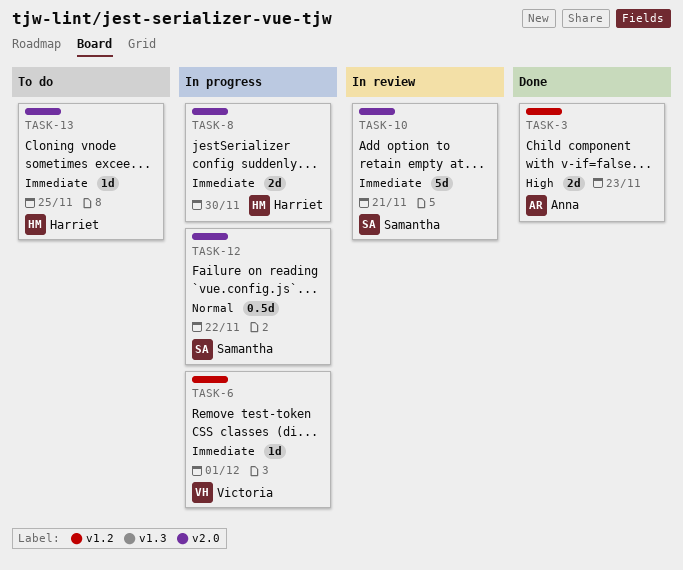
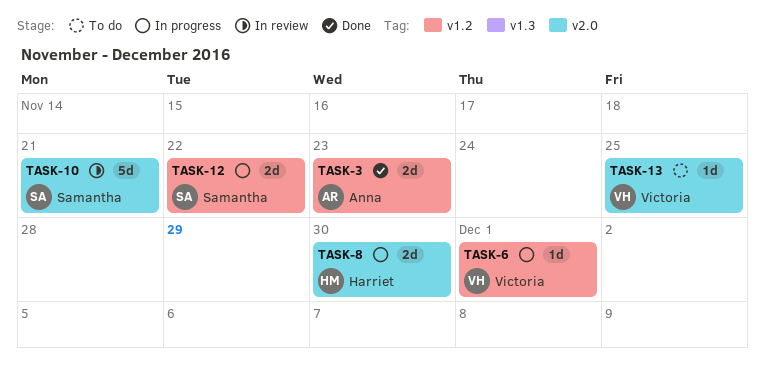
TASK-12, label: v2.0 -> v1.2
TASK-12, estimate: 0.5d -> 2d
TASK-13, owner: Harriet -> Victoria

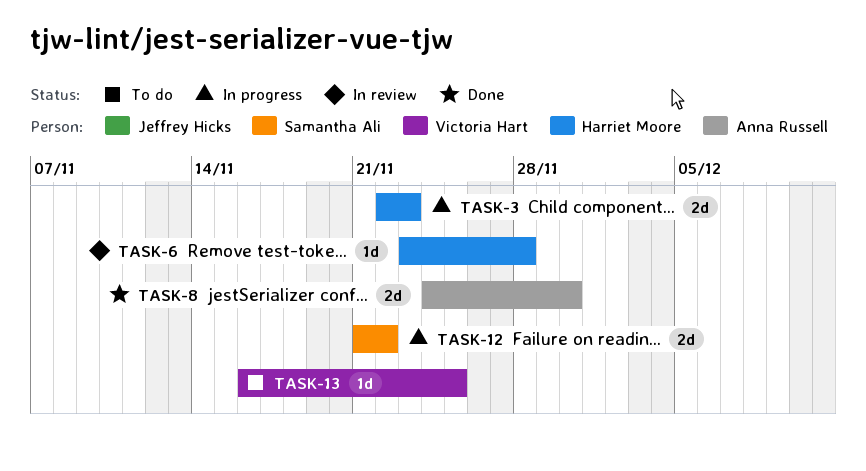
TASK-3, status: Done -> In progress
TASK-3, owner: Anna Russell -> Harriet Moore
TASK-6, status: In progress -> In review
TASK-6, owner: Victoria Hart -> Harriet Moore
TASK-6, due: Dec 1 -> Nov 28
TASK-8, status: In progress -> Done
TASK-8, owner: Harriet Moore -> Anna Russell
TASK-10: present -> none

